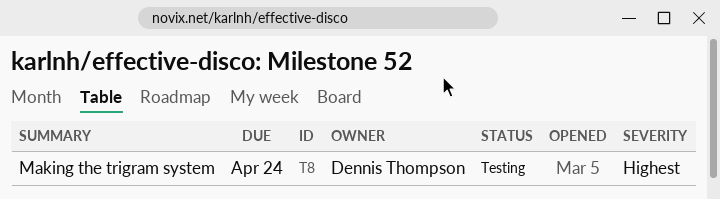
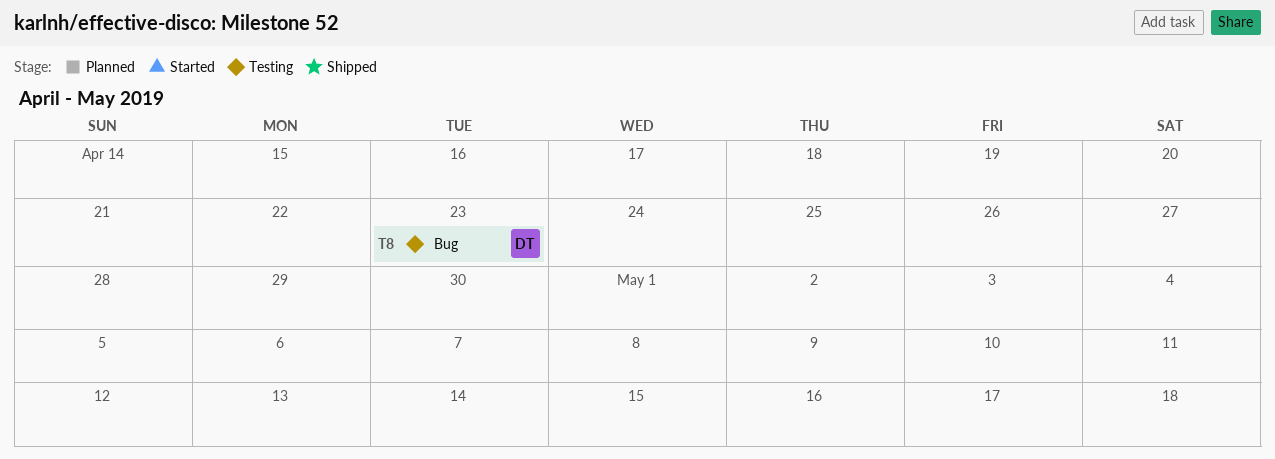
T8, due: Apr 24 -> Apr 23

